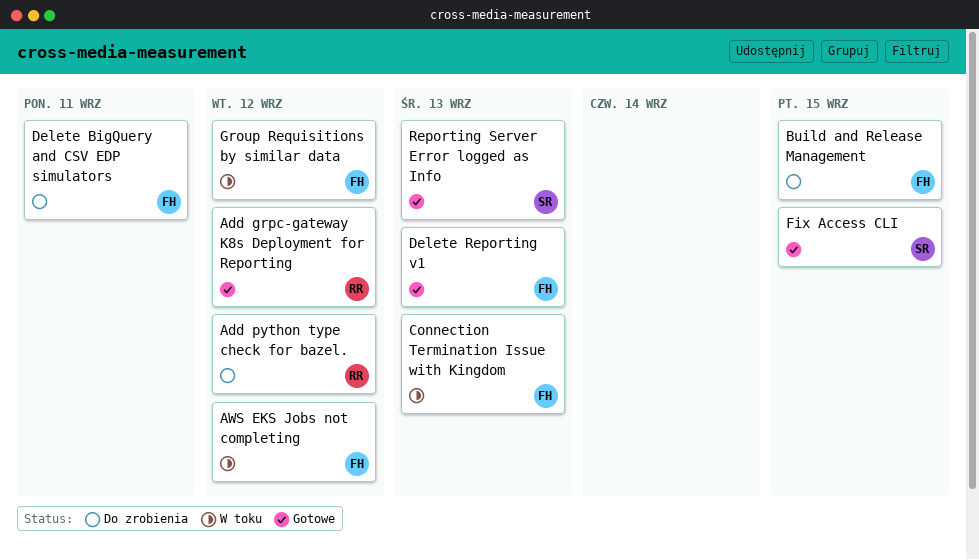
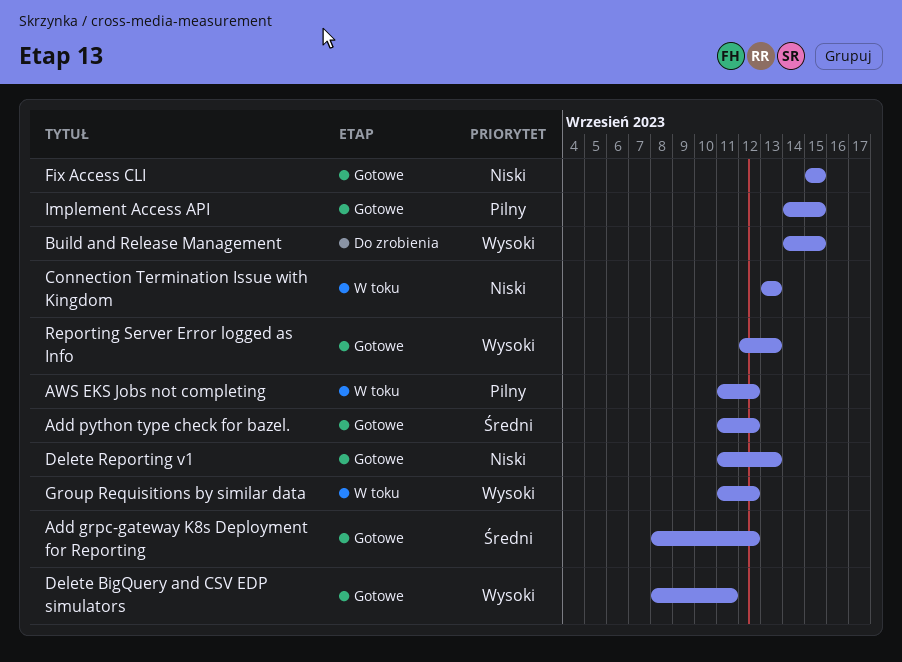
Add python type check for bazel., status: Do zrobienia -> Gotowe
Delete BigQuery and CSV EDP simulators, status: Do zrobienia -> Gotowe
Implement Access API: none -> present

